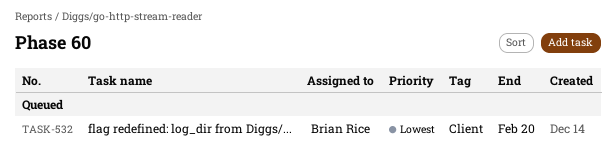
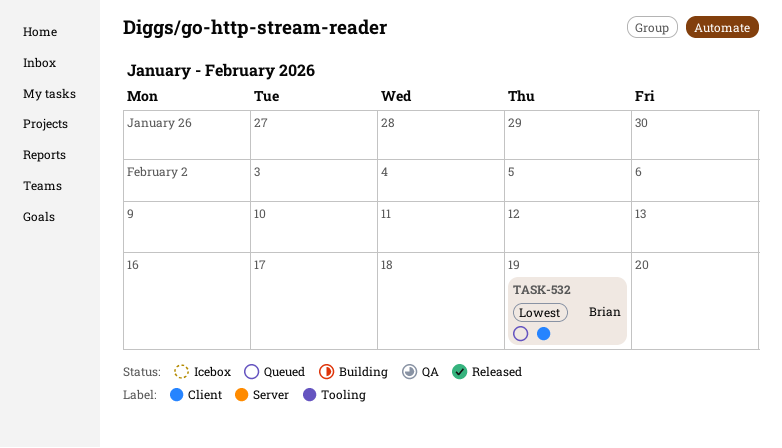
TASK-532, due: Feb 20 -> Feb 19

